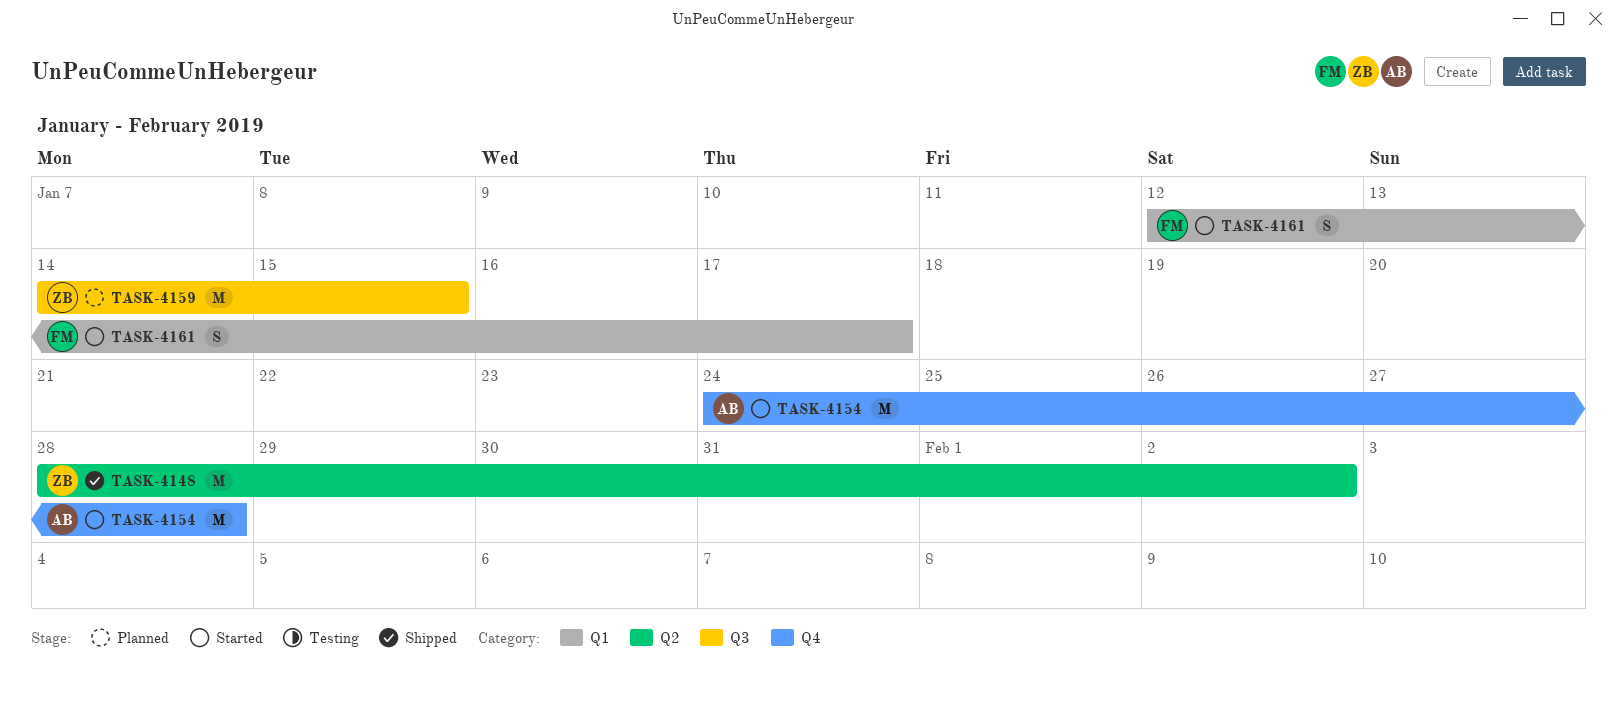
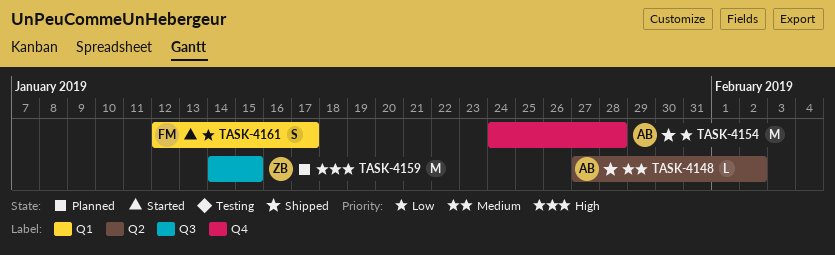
TASK-4148, owner: ZB -> AB
TASK-4148, estimate: M -> L
TASK-4148, start: Jan 28 -> Jan 27
TASK-4154, status: Started -> Shipped

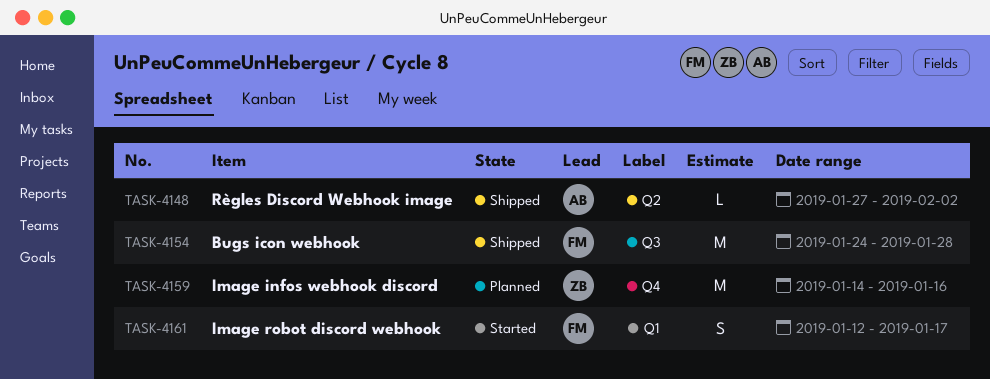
TASK-4154, owner: AB -> FM
TASK-4154, label: Q4 -> Q3
TASK-4159, label: Q3 -> Q4
TASK-4159, due: Jan 15 -> Jan 16

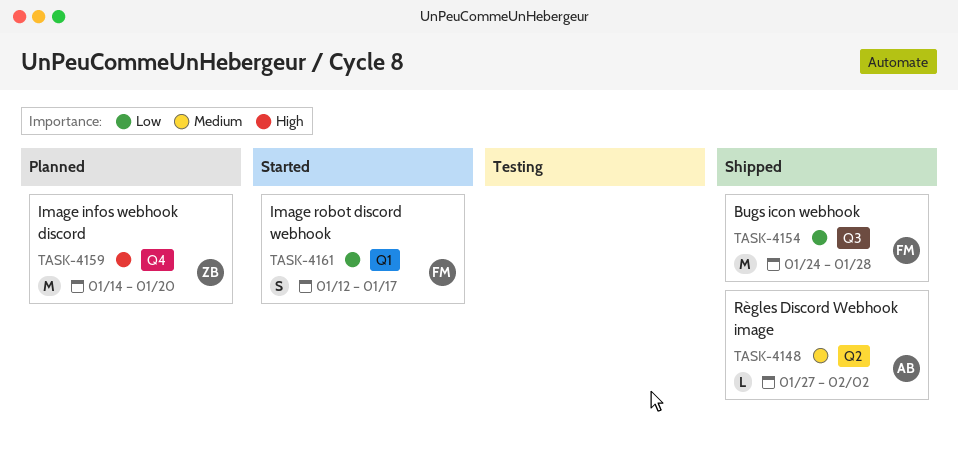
TASK-4159, due: Jan 16 -> Jan 20

